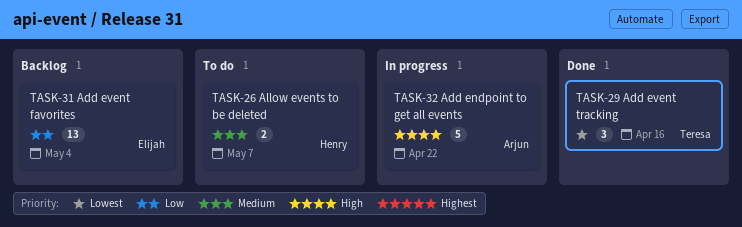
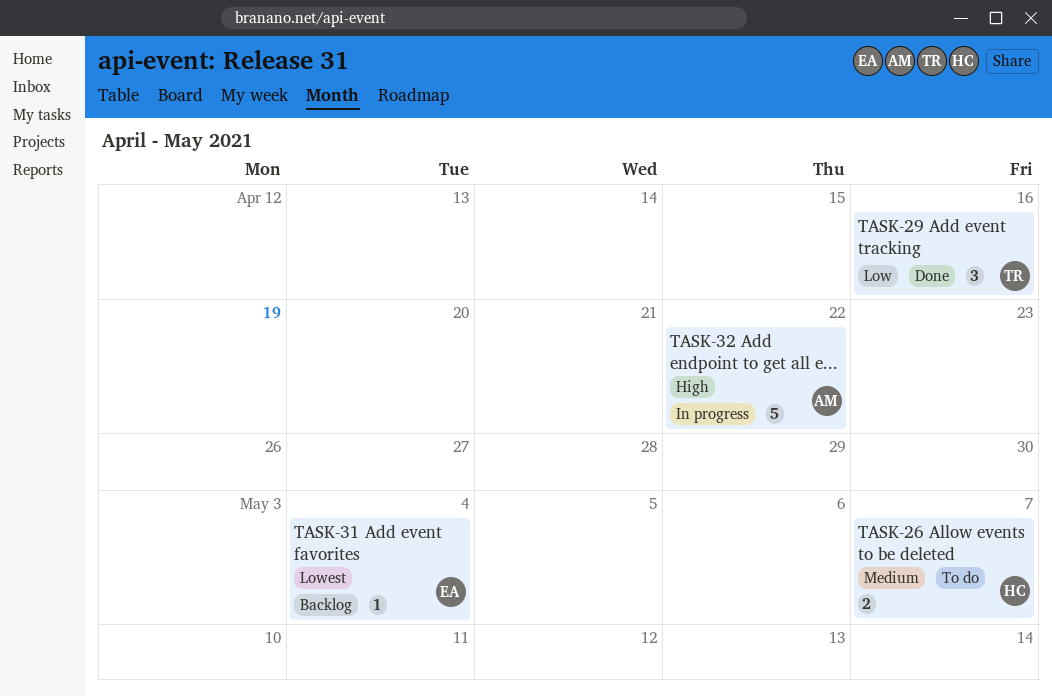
TASK-29, priority: Lowest -> Low
TASK-31, priority: Low -> Lowest
TASK-31, estimate: 13 -> 1

